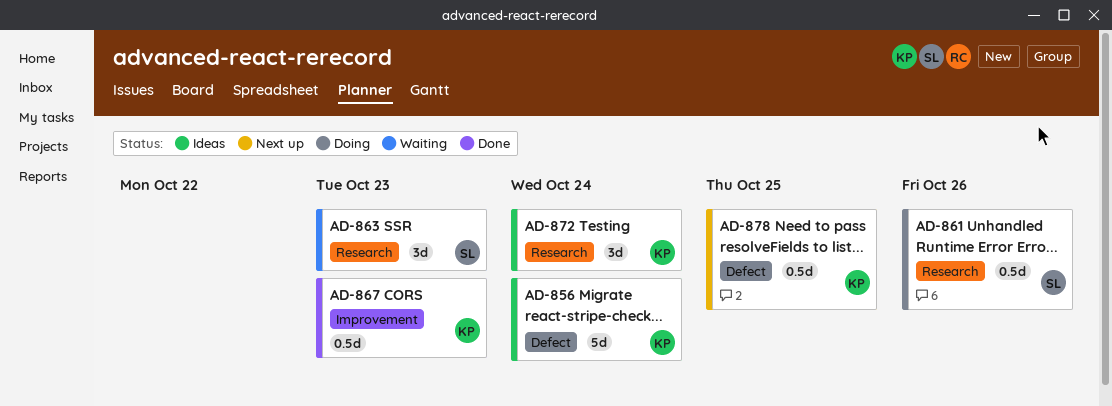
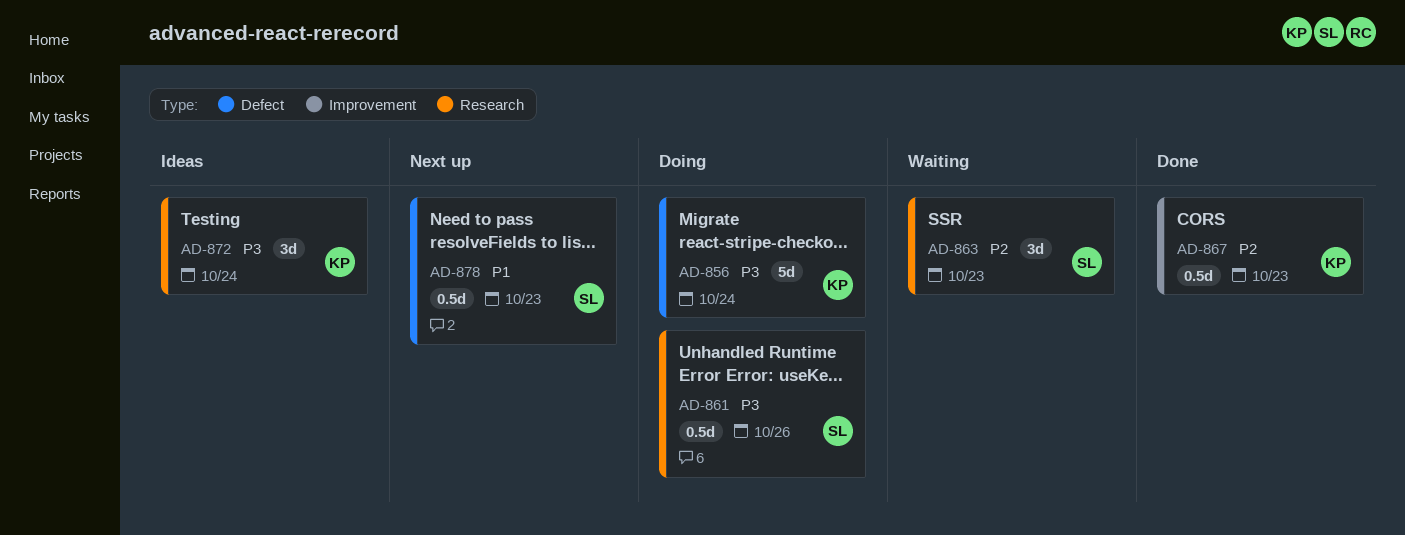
AD-856, status: Ideas -> Doing
AD-878, owner: KP -> SL
AD-878, due: Oct 25 -> Oct 23

